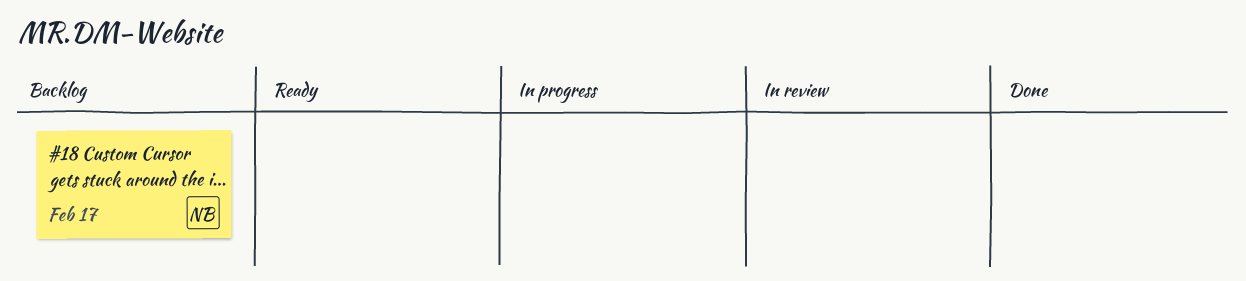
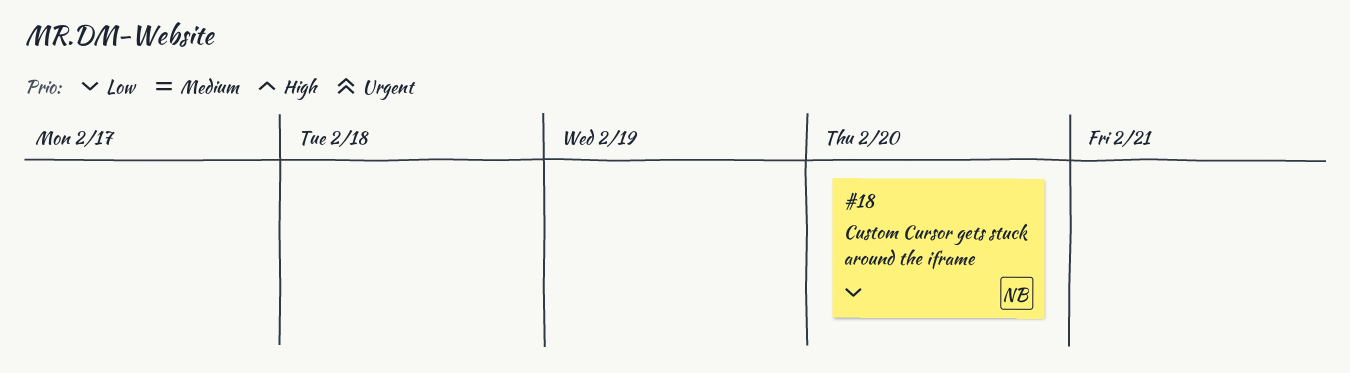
#18, due: Feb 17 -> Feb 20

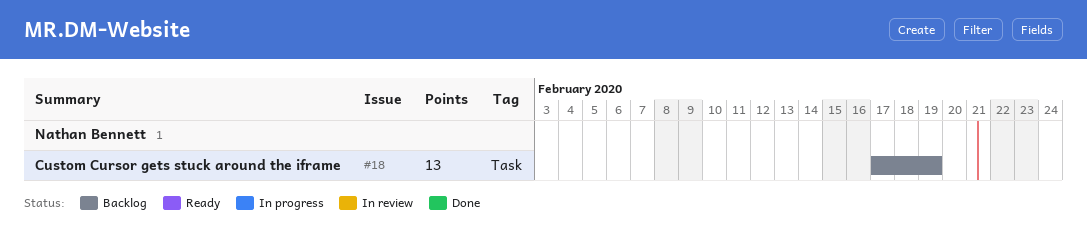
#18, due: Feb 20 -> Feb 19

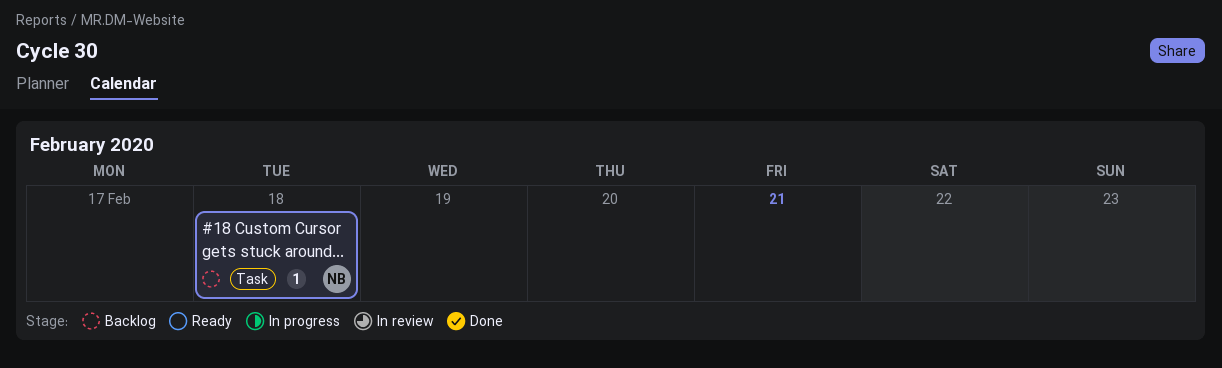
#18, estimate: 13 -> 1
#18, due: Feb 19 -> Feb 18

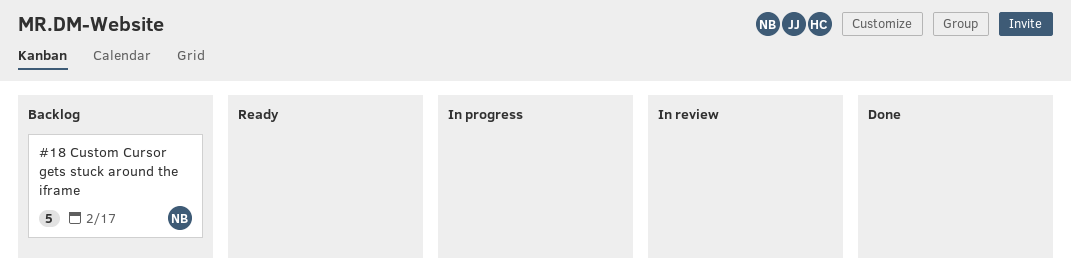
#18, estimate: 1 -> 5
#18, due: Feb 18 -> Feb 17

